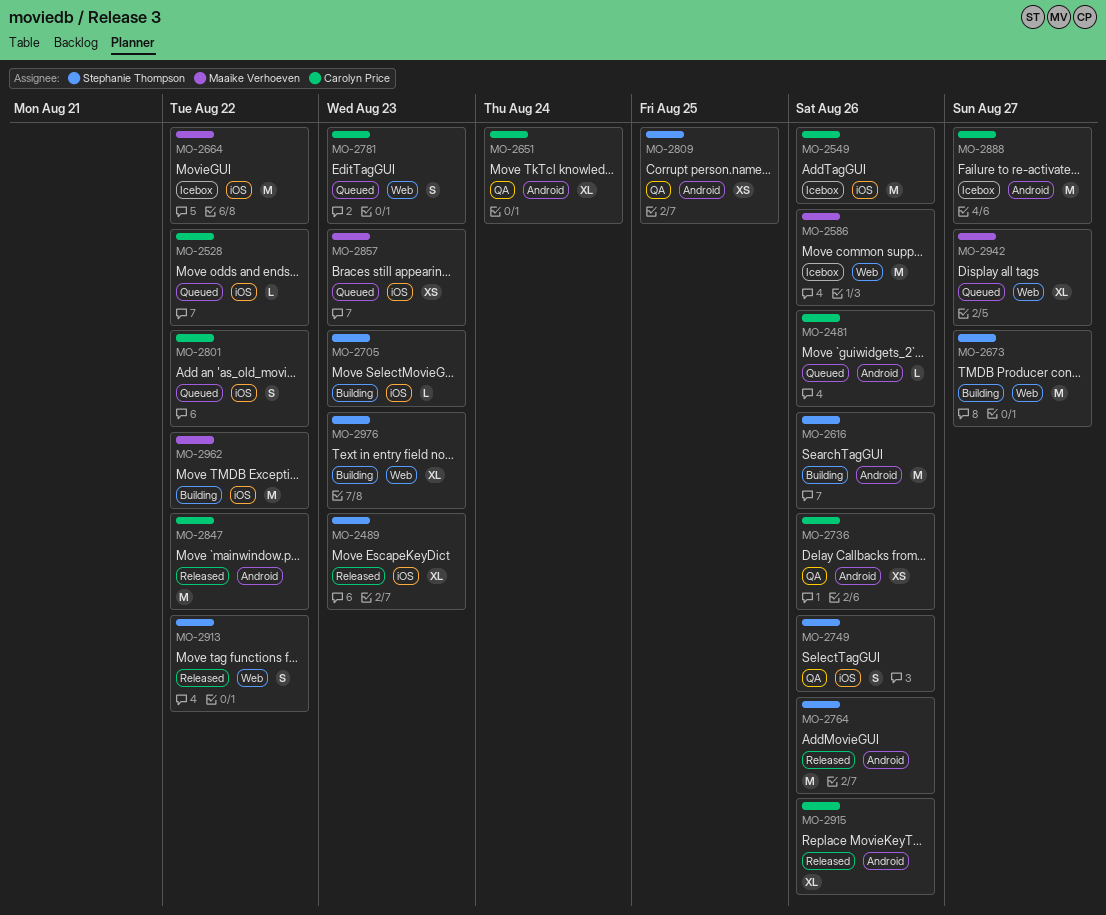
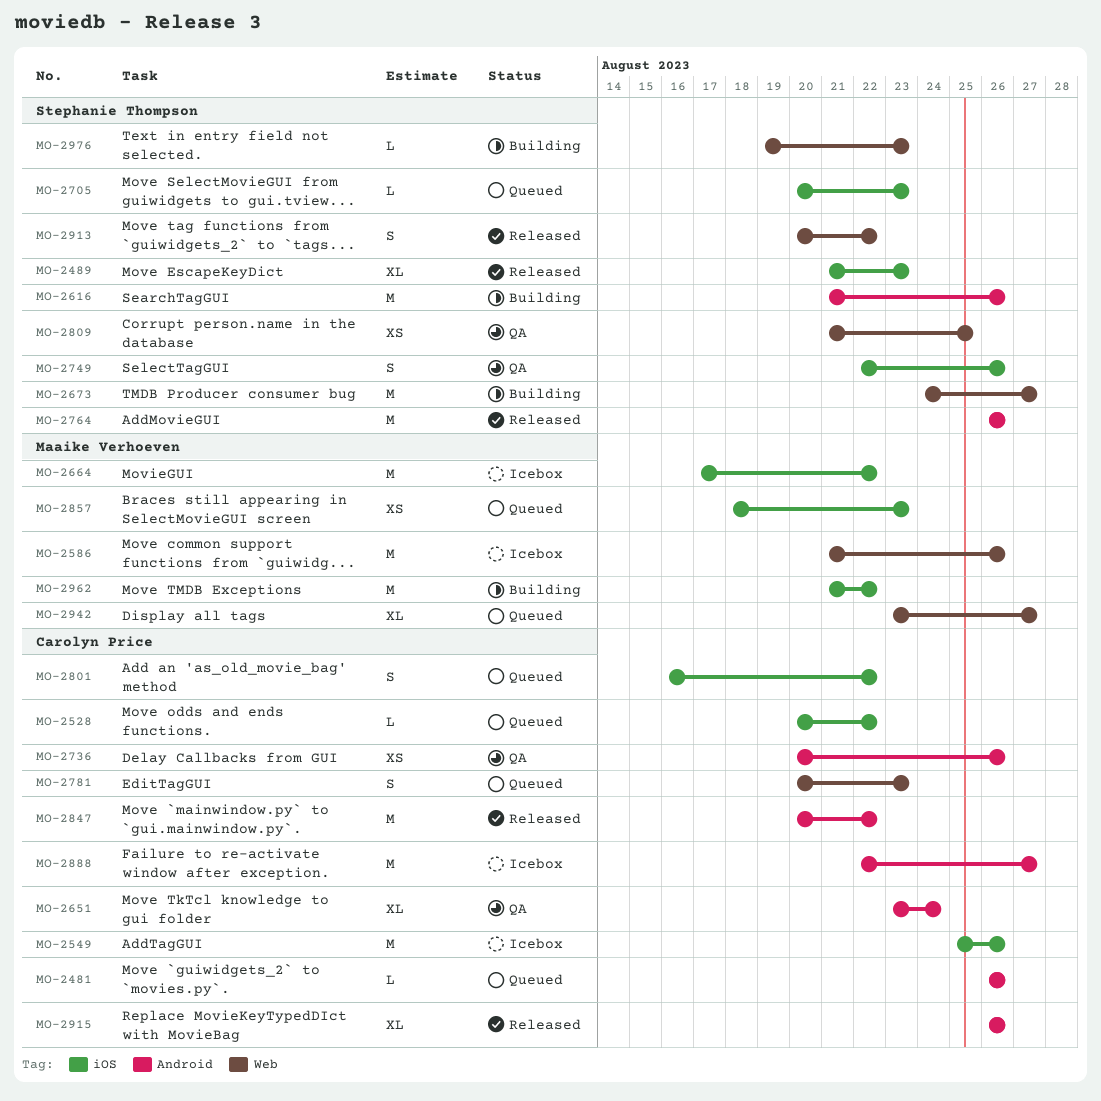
MO-2705, status: Building -> Queued
MO-2809, label: Android -> Web
MO-2976, estimate: XL -> L

